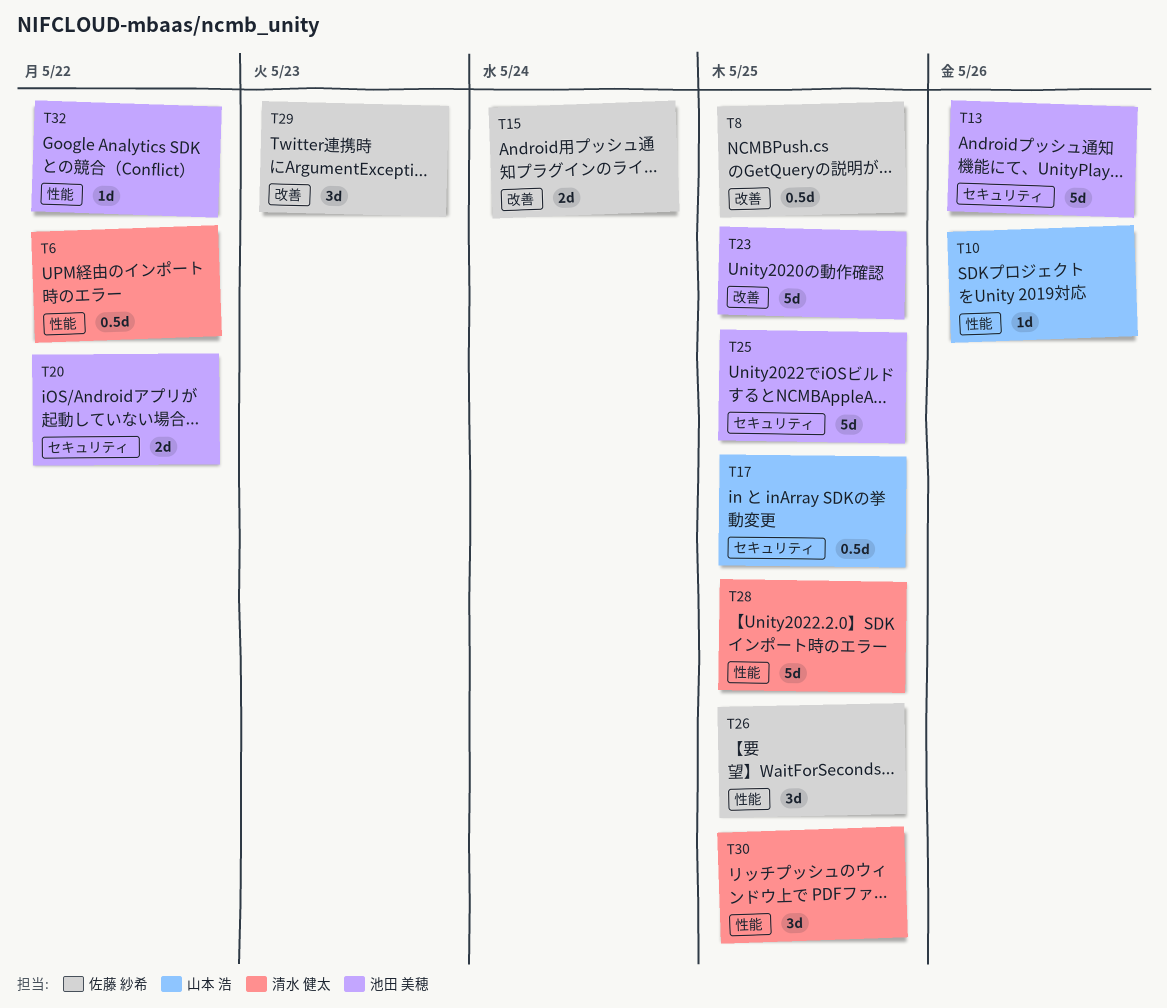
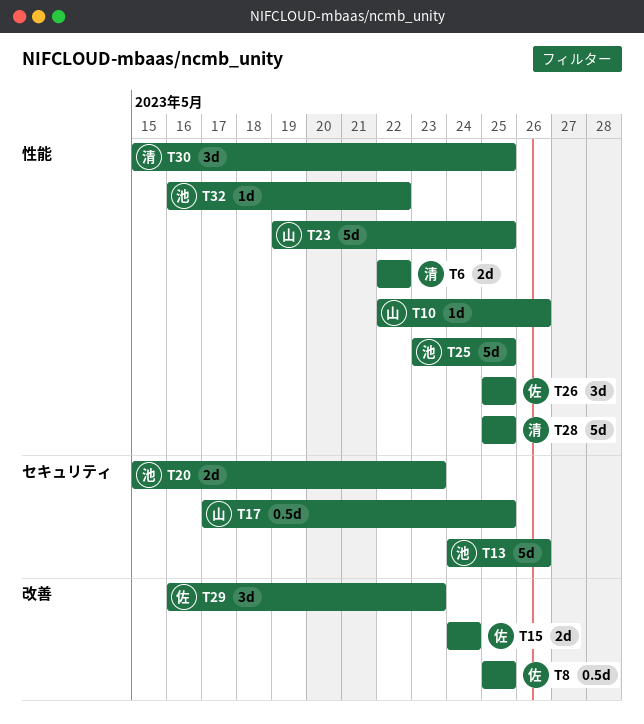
T6, estimate: 0.5d -> 2d
T20, due: May 22 -> May 23
T23, owner: 池田 美穂 -> 山本 浩
T23, label: 改善 -> 性能
T25, label: セキュリティ -> 性能

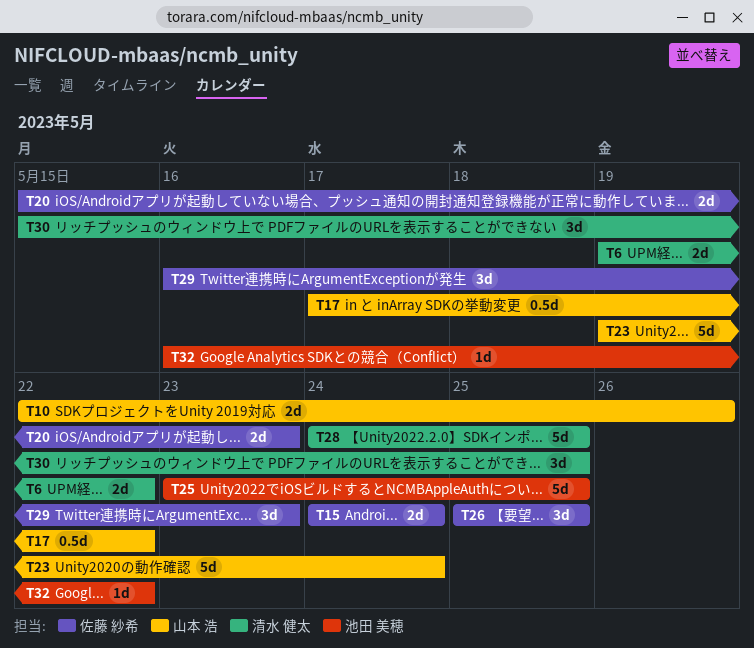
T6, start: May 22 -> May 19
T8: present -> none
T10, estimate: 1d -> 2d
T13: present -> none
T17, due: May 25 -> May 22
T20, owner: 池田 美穂 -> 佐藤 紗希
T23, due: May 25 -> May 24
T28, start: May 25 -> May 24

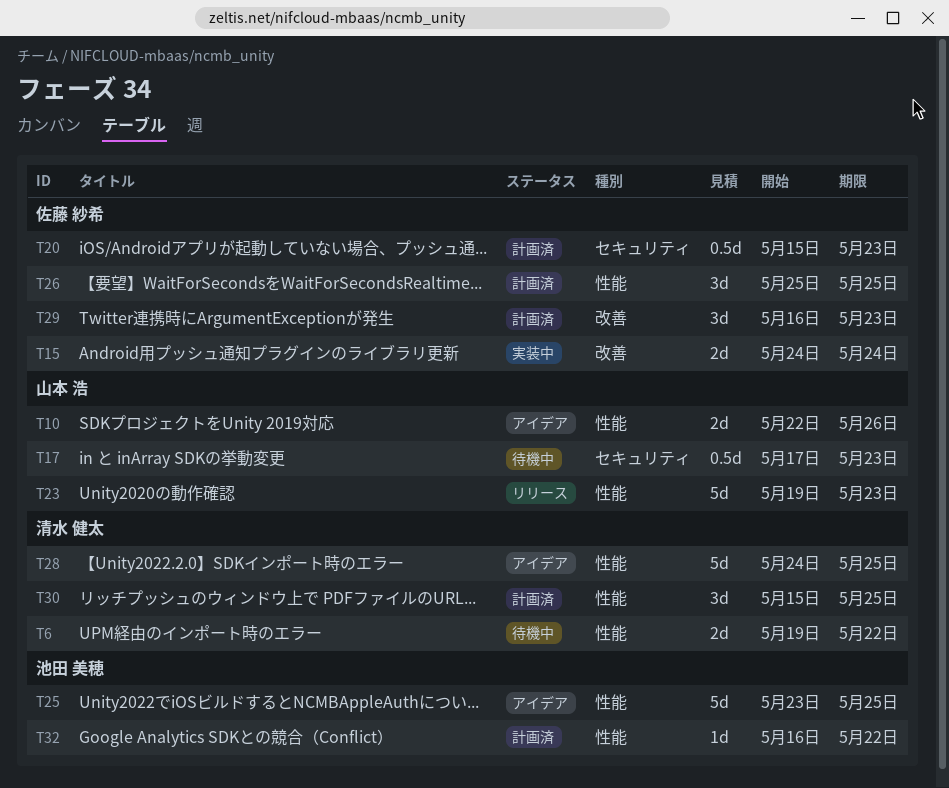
T17, due: May 22 -> May 23
T20, estimate: 2d -> 0.5d
T23, due: May 24 -> May 23

